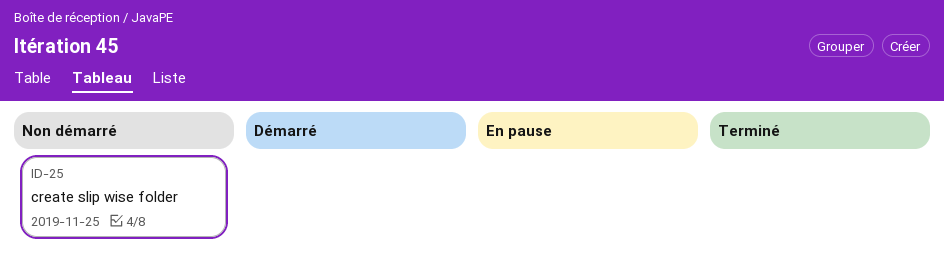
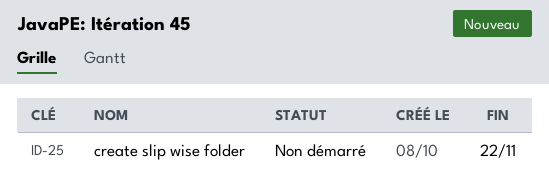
ID-25, due: Nov 25 -> Nov 22

